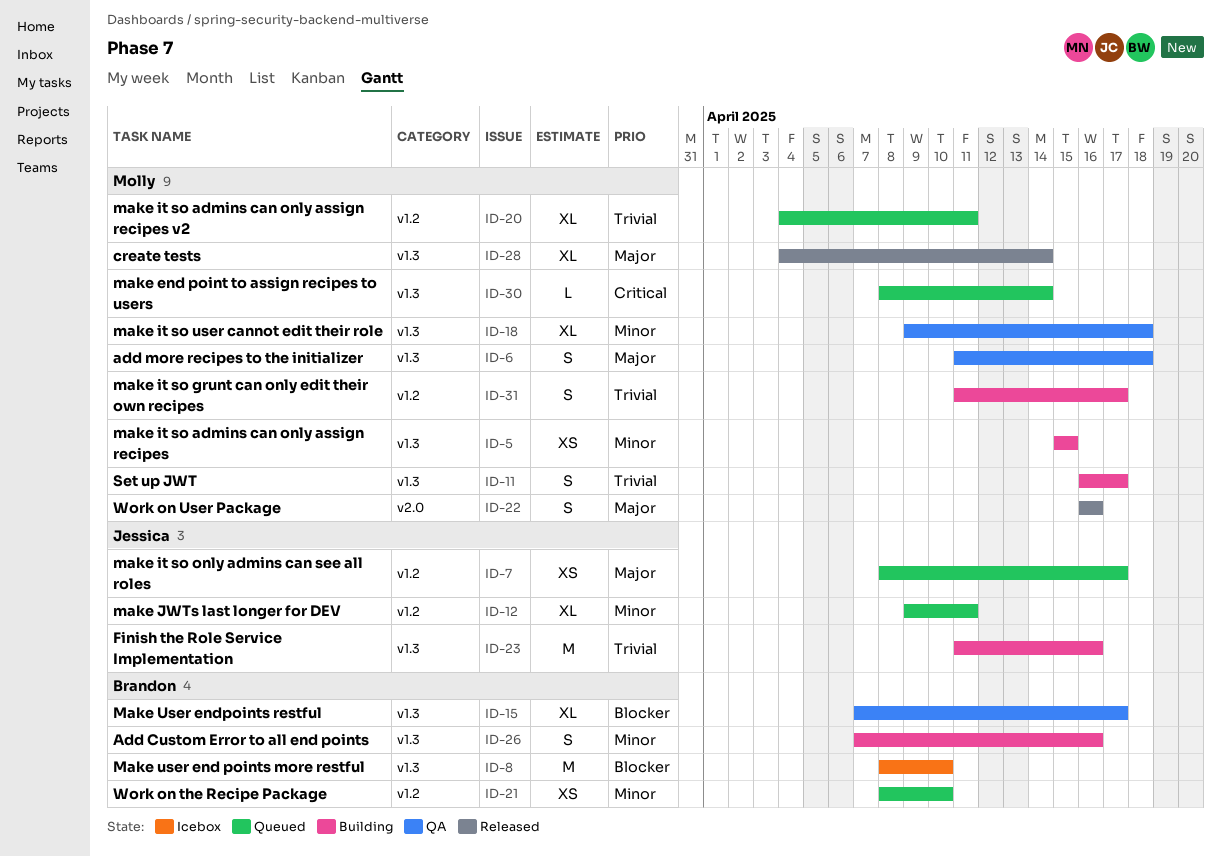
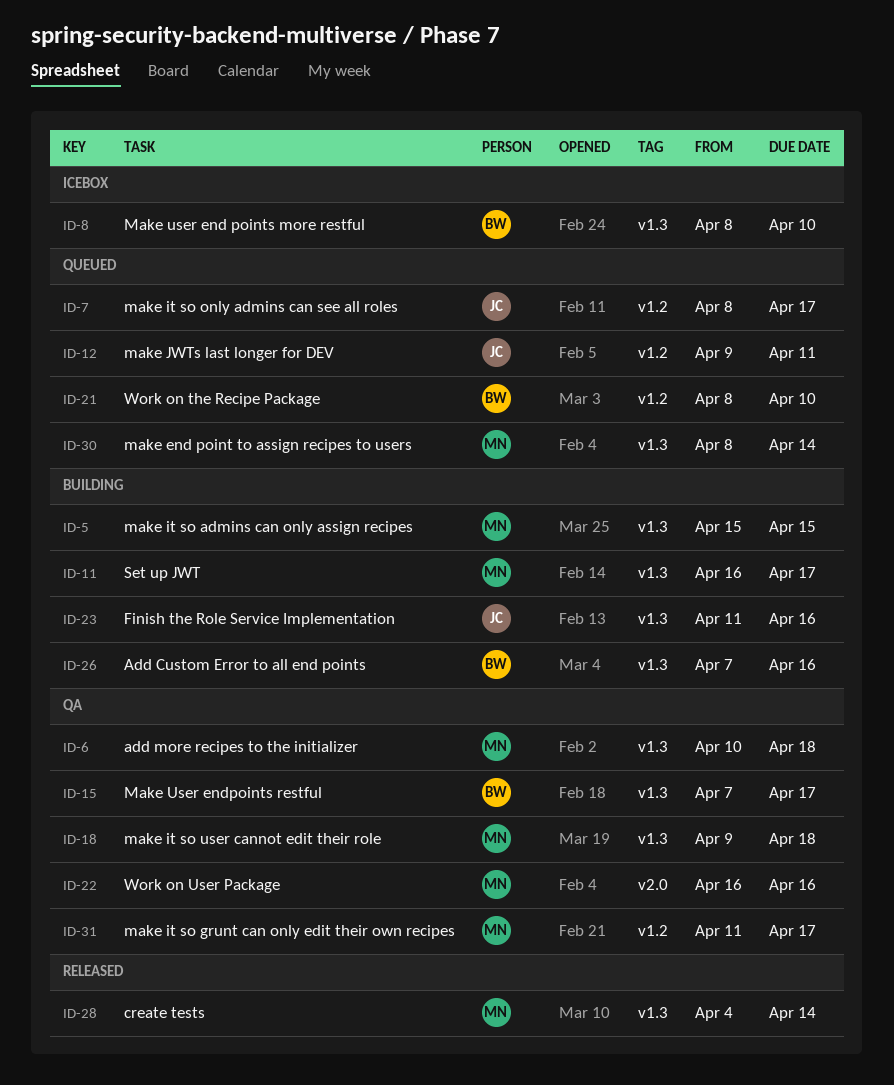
ID-6, start: Apr 11 -> Apr 10
ID-20: present -> none
ID-22, status: Released -> QA
ID-31, status: Building -> QA

